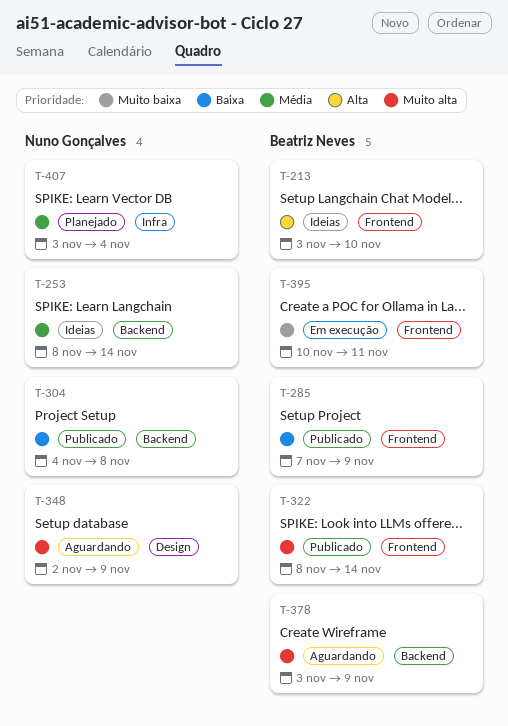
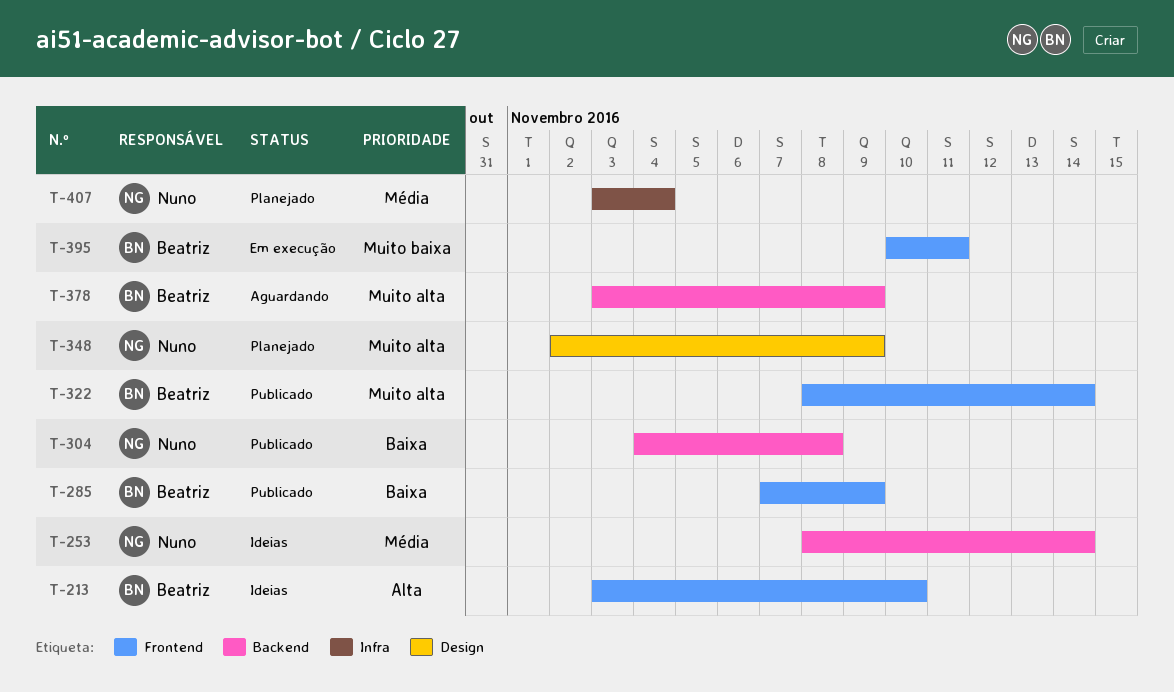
T-348, status: Aguardando -> Planejado

